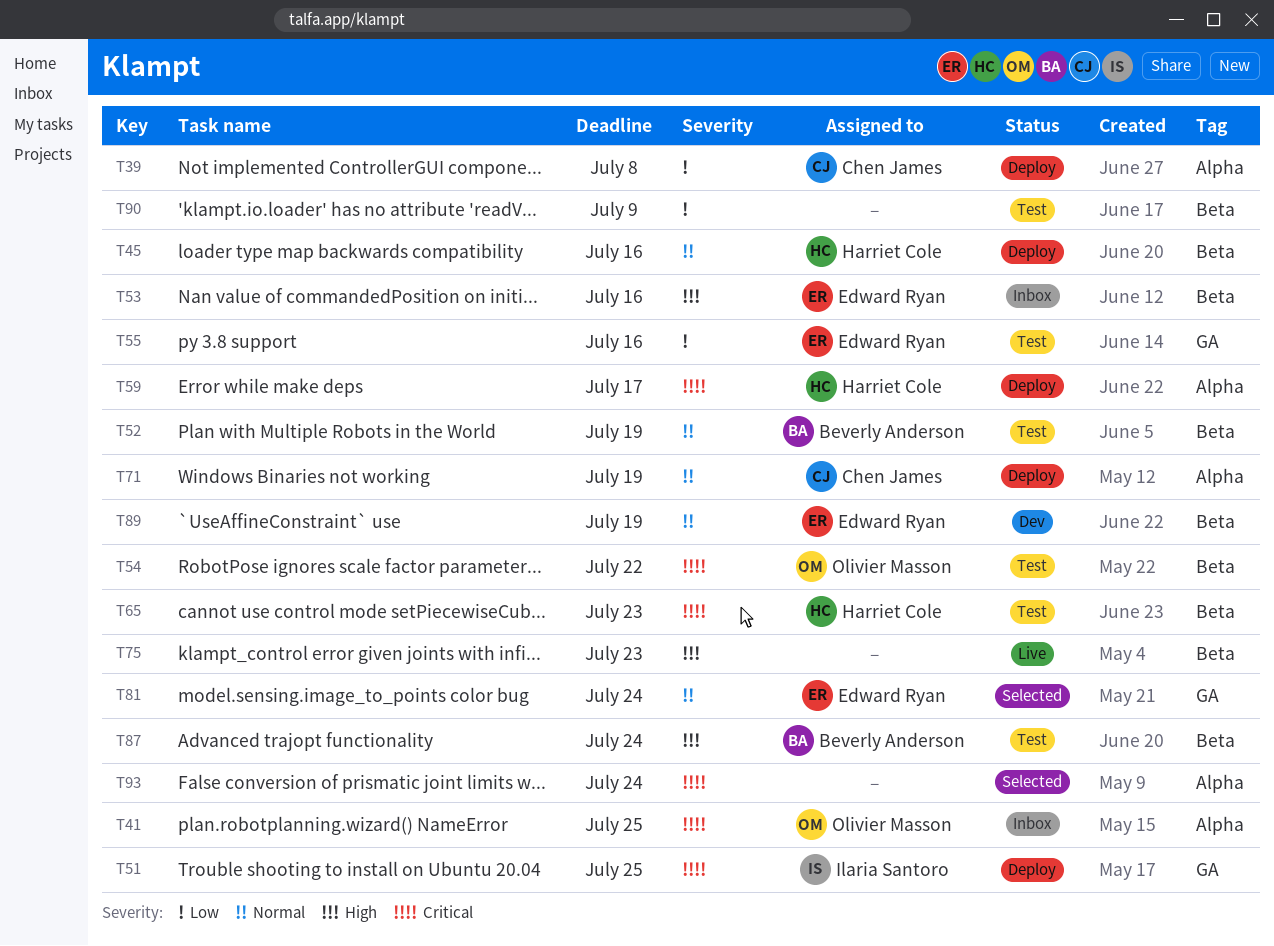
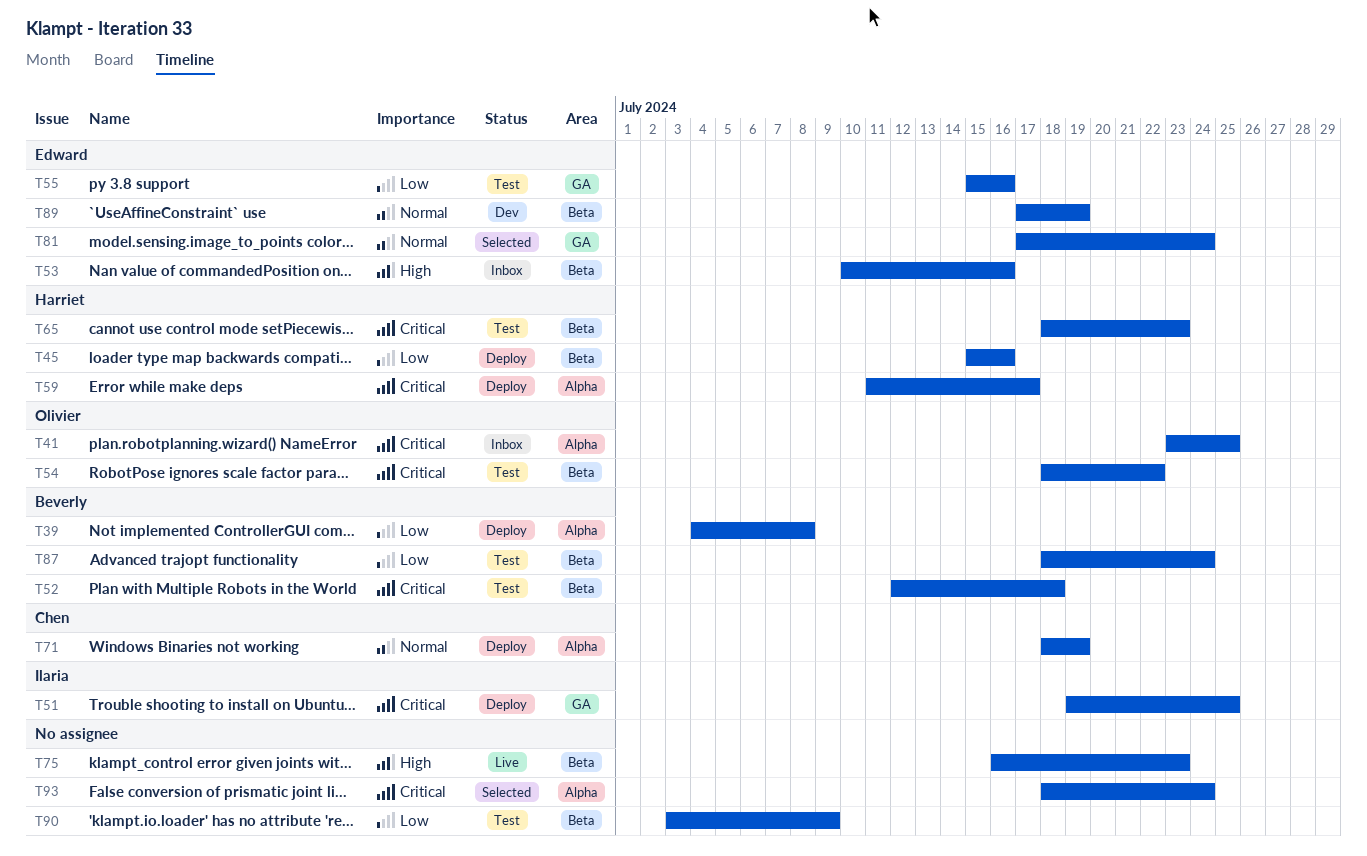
T39, owner: Chen James -> Beverly Anderson
T45, priority: Normal -> Low
T52, priority: Normal -> Critical
T52, due: Jul 19 -> Jul 18
T87, priority: High -> Low

